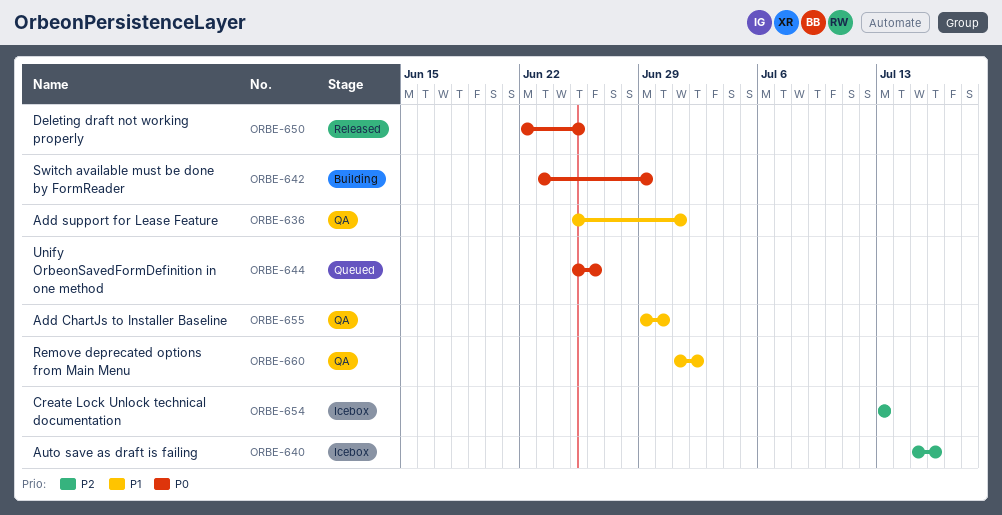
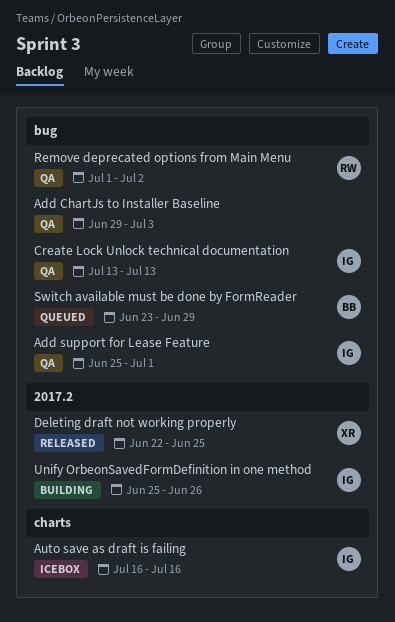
Add ChartJs to Installer Baseline, due: Jun 30 -> Jul 3
Auto save as draft is failing, start: Jul 15 -> Jul 16
Create Lock Unlock technical documentation, status: Icebox -> QA
Switch available must be done by FormReader, status: Building -> Queued
Unify OrbeonSavedFormDefinition in one method, status: Queued -> Building

